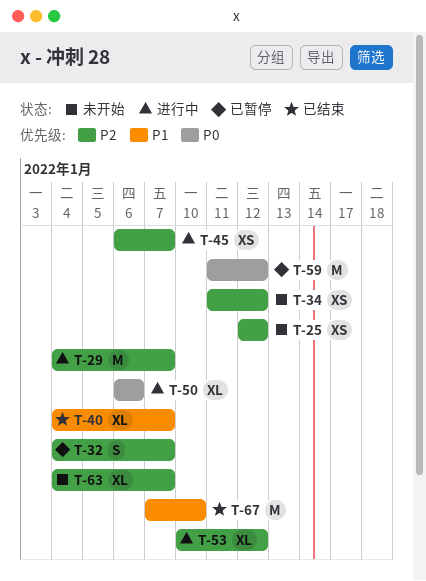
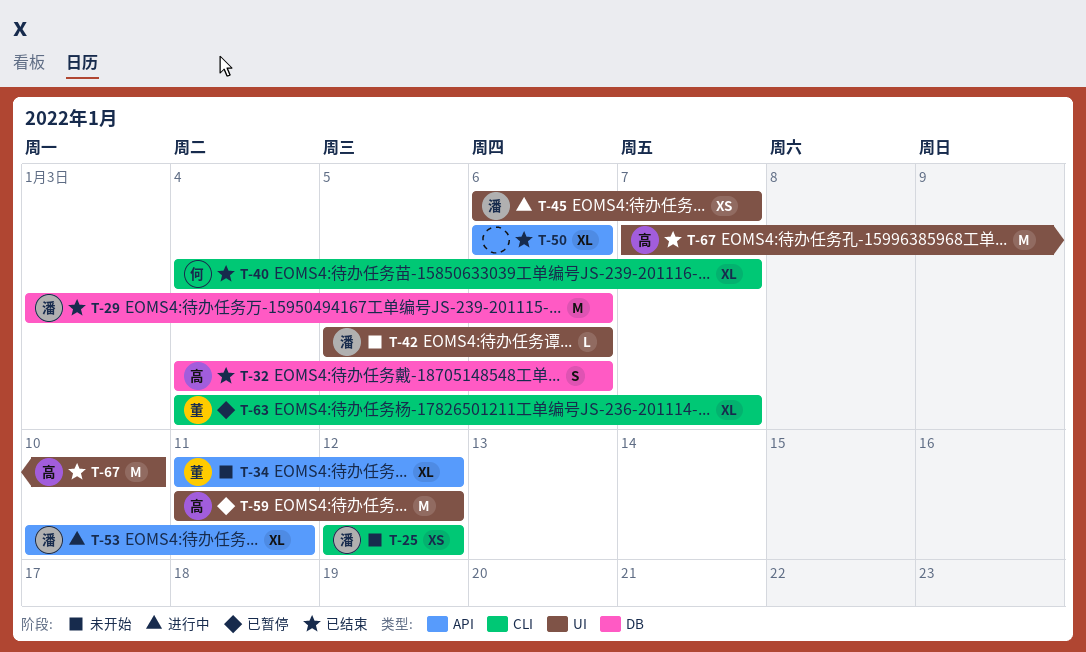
T-29, status: 进行中 -> 已结束
T-29, start: Jan 4 -> Jan 3
T-29, due: Jan 7 -> Jan 6
T-32, status: 已暂停 -> 已结束
T-32, due: Jan 7 -> Jan 6
T-34, estimate: XS -> XL
T-42: none -> present
T-50, status: 进行中 -> 已结束
T-53, due: Jan 12 -> Jan 11
T-63, status: 未开始 -> 已暂停

